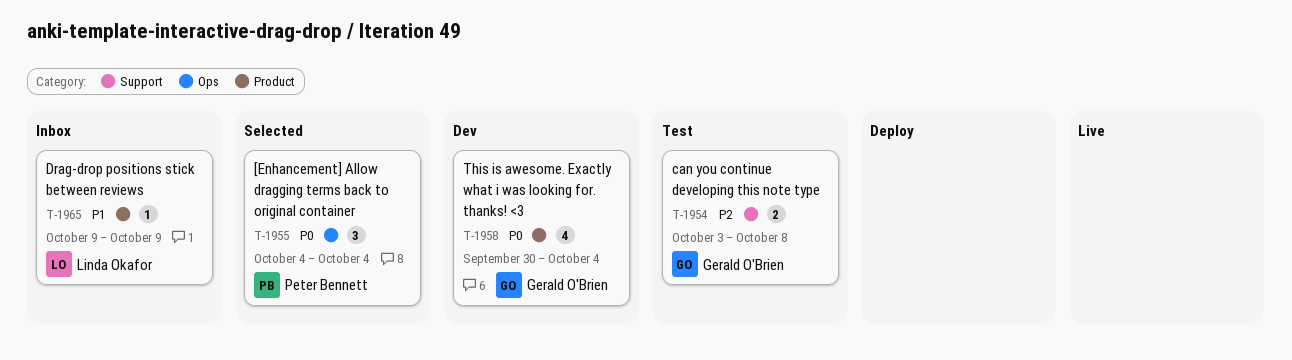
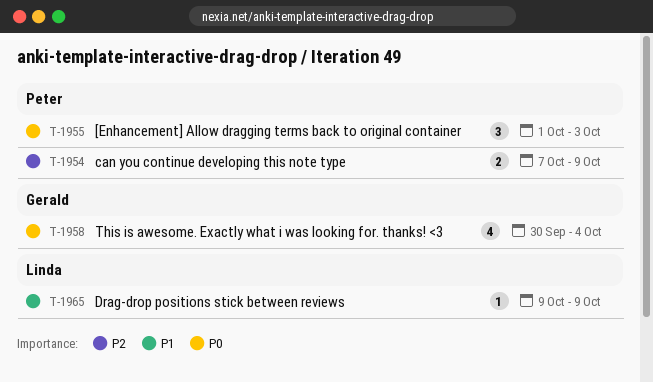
T-1954, owner: Gerald O'Brien -> Peter Bennett
T-1954, start: Oct 3 -> Oct 7
T-1954, due: Oct 8 -> Oct 9
T-1955, start: Oct 4 -> Oct 1
T-1955, due: Oct 4 -> Oct 3

